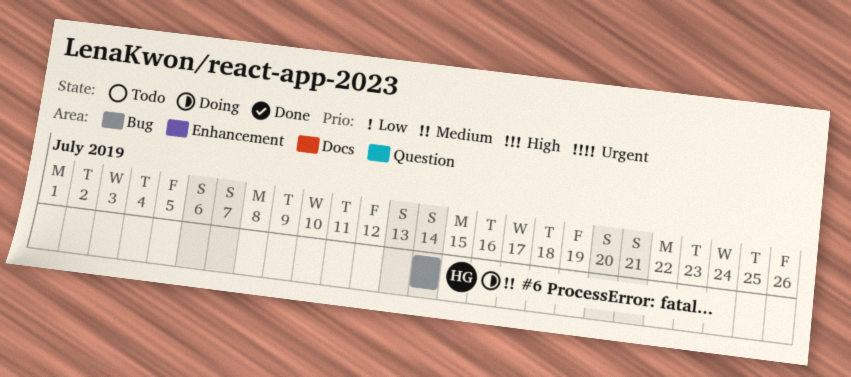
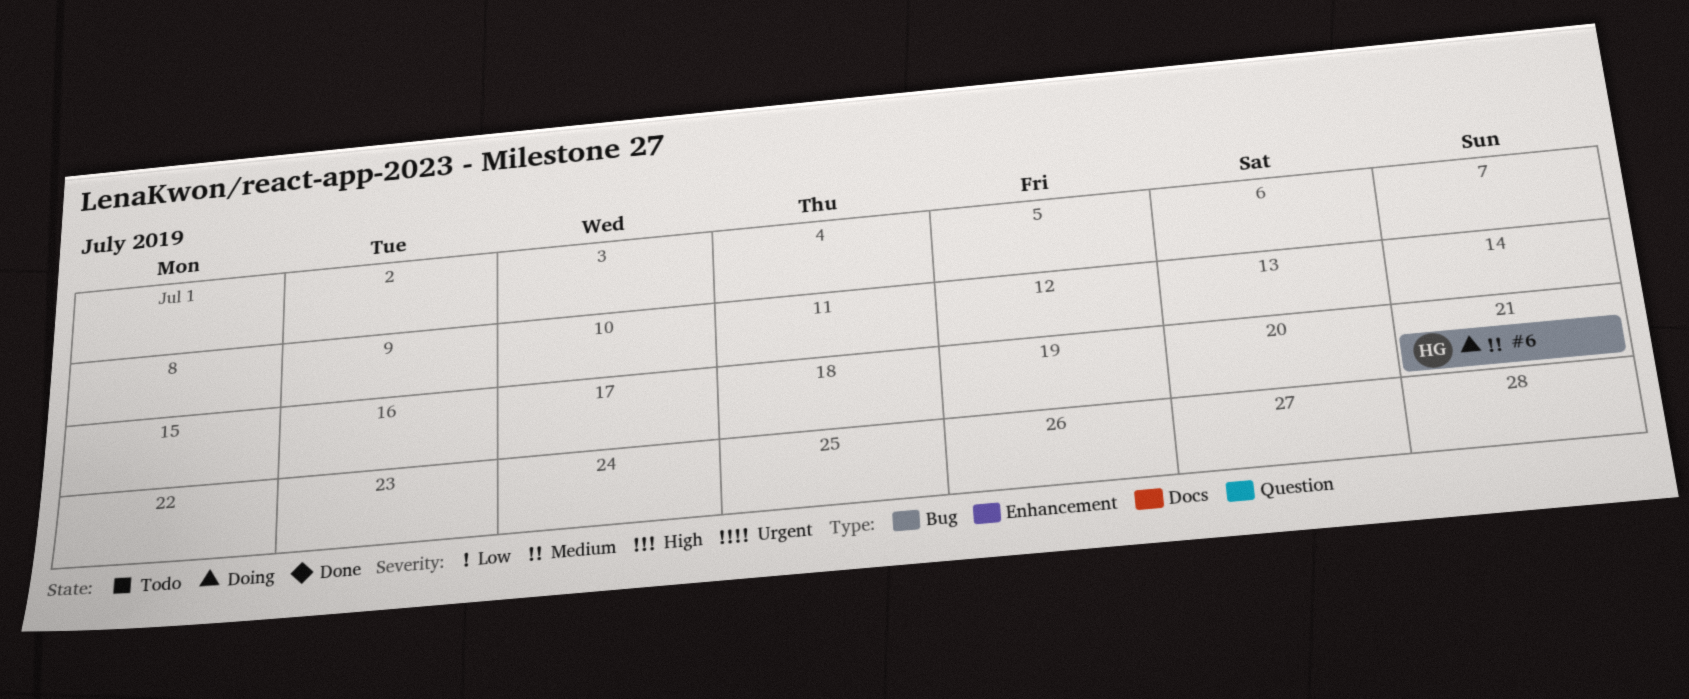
#6, start: Jul 14 -> Jul 21
#6, due: Jul 14 -> Jul 21

